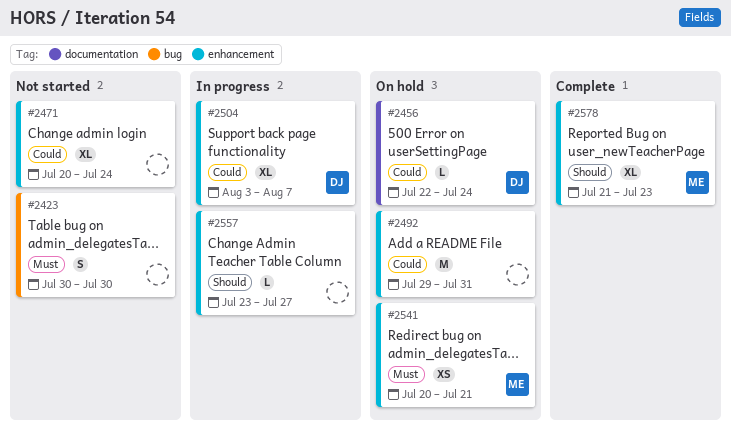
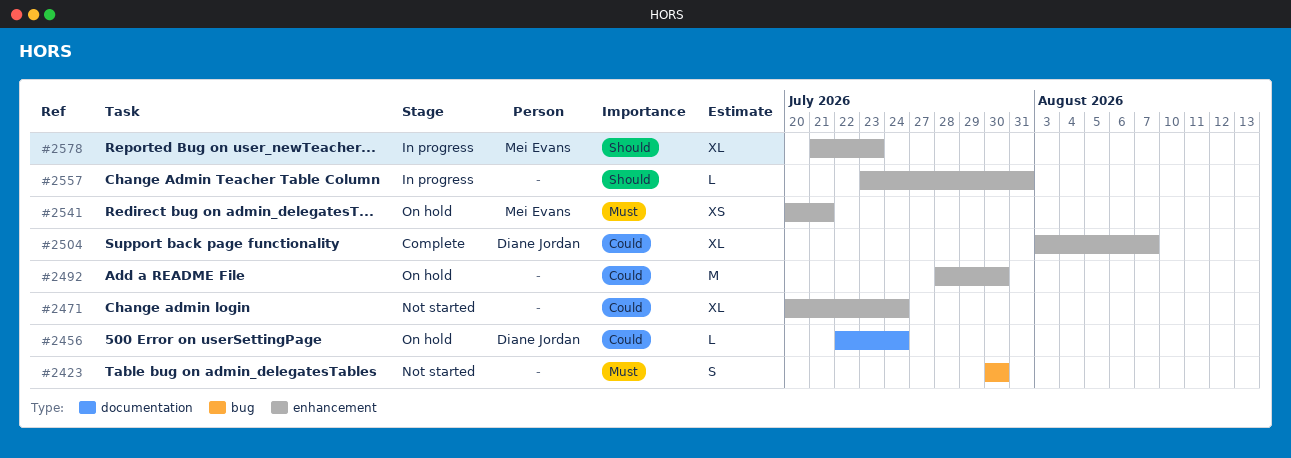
#2492, start: Jul 29 -> Jul 28
#2492, due: Jul 31 -> Jul 30
#2504, status: In progress -> Complete
#2557, due: Jul 27 -> Jul 31
#2578, status: Complete -> In progress

